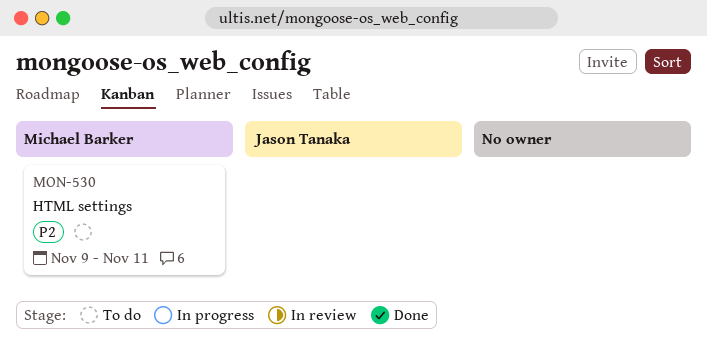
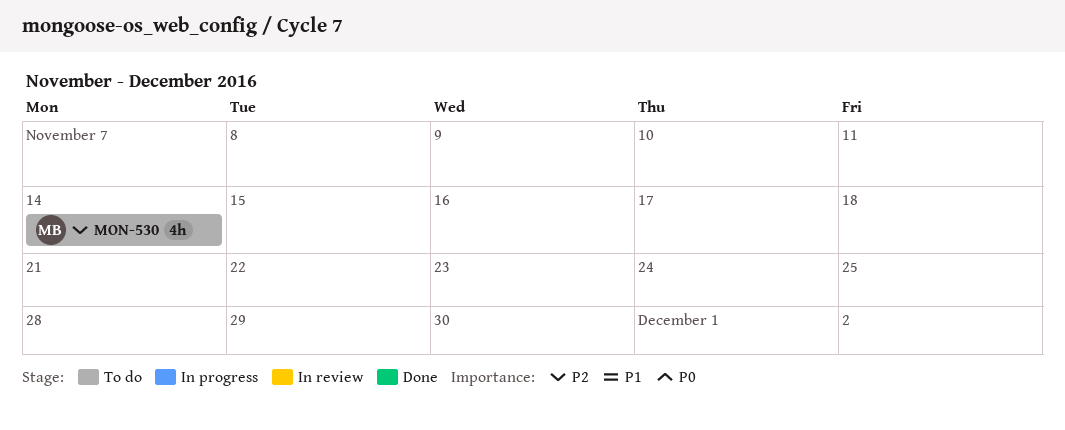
MON-530, start: Nov 9 -> Nov 14
MON-530, due: Nov 11 -> Nov 14

